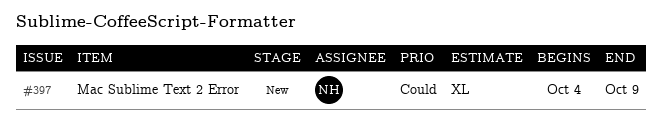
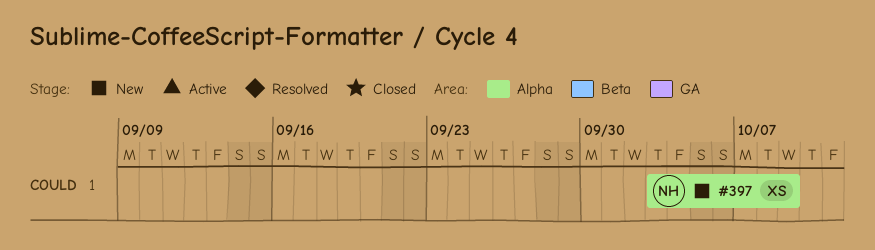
#397, estimate: XL -> XS
#397, start: Oct 4 -> Oct 3

